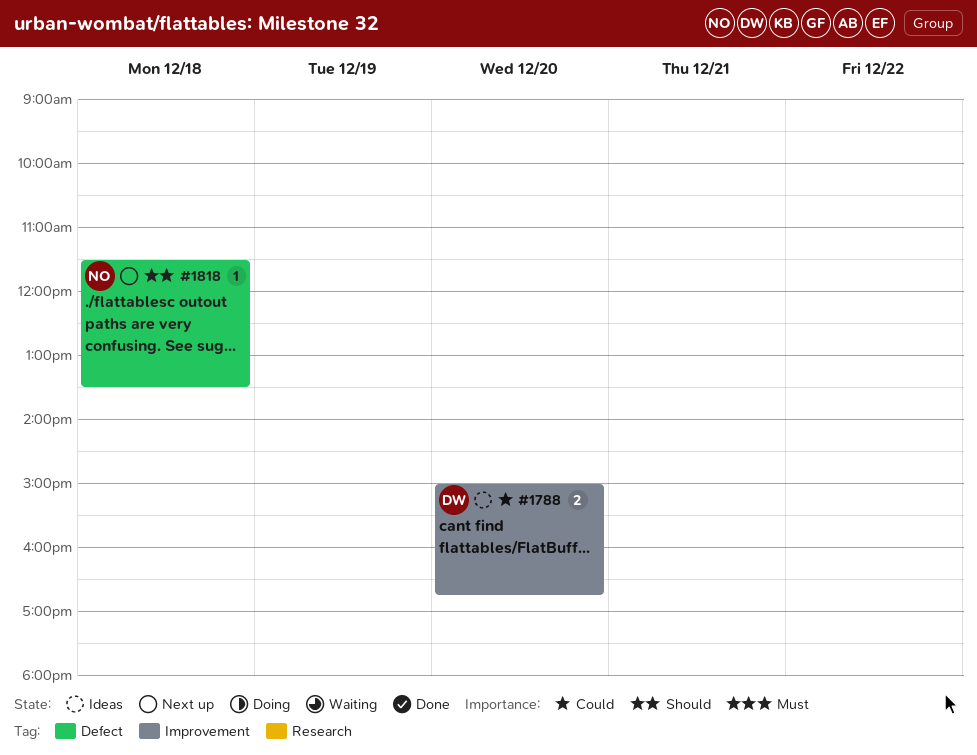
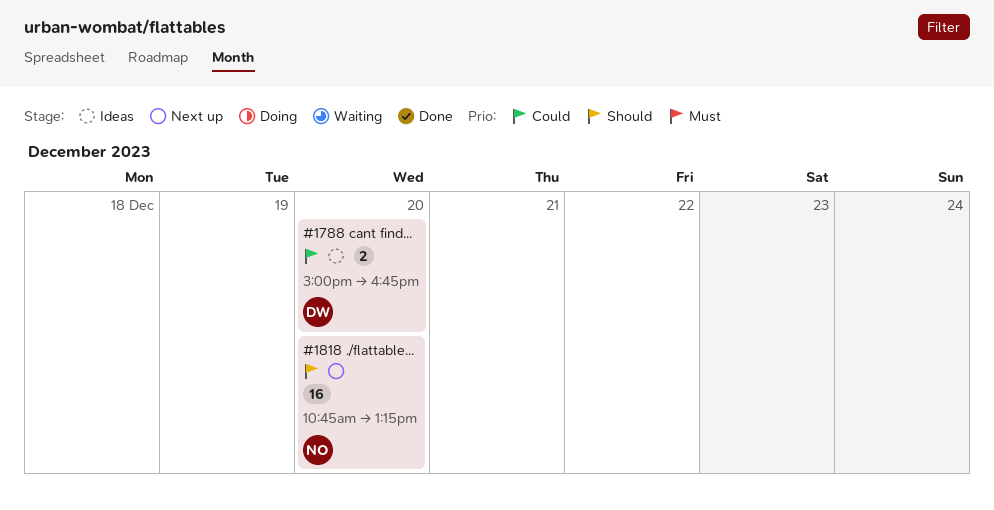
#1818, estimate: 1 -> 16
#1818, day: Dec 18 -> Dec 20
#1818, begins: 11:30 -> 10:45
#1818, ends: 13:30 -> 13:15

